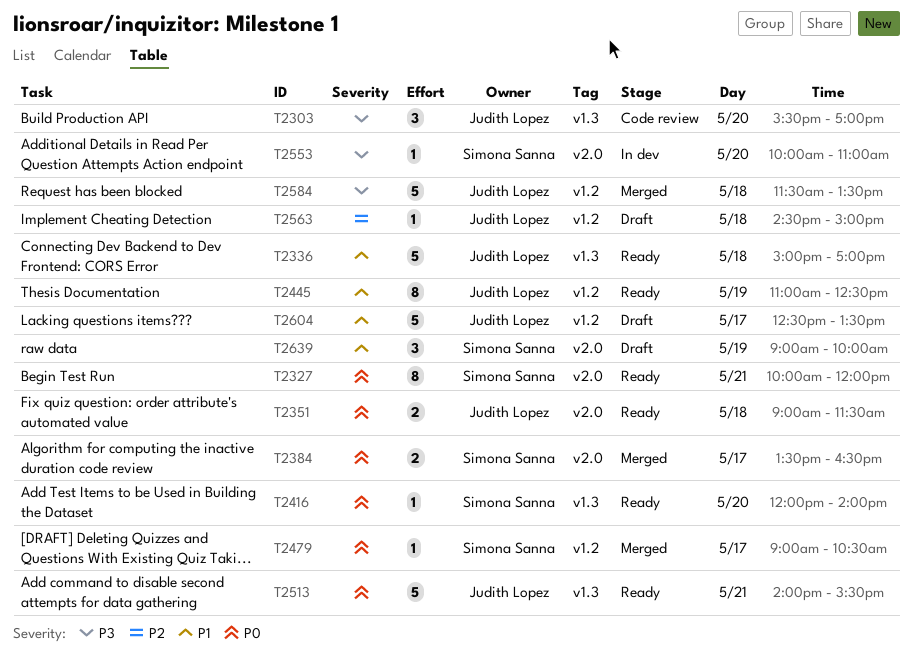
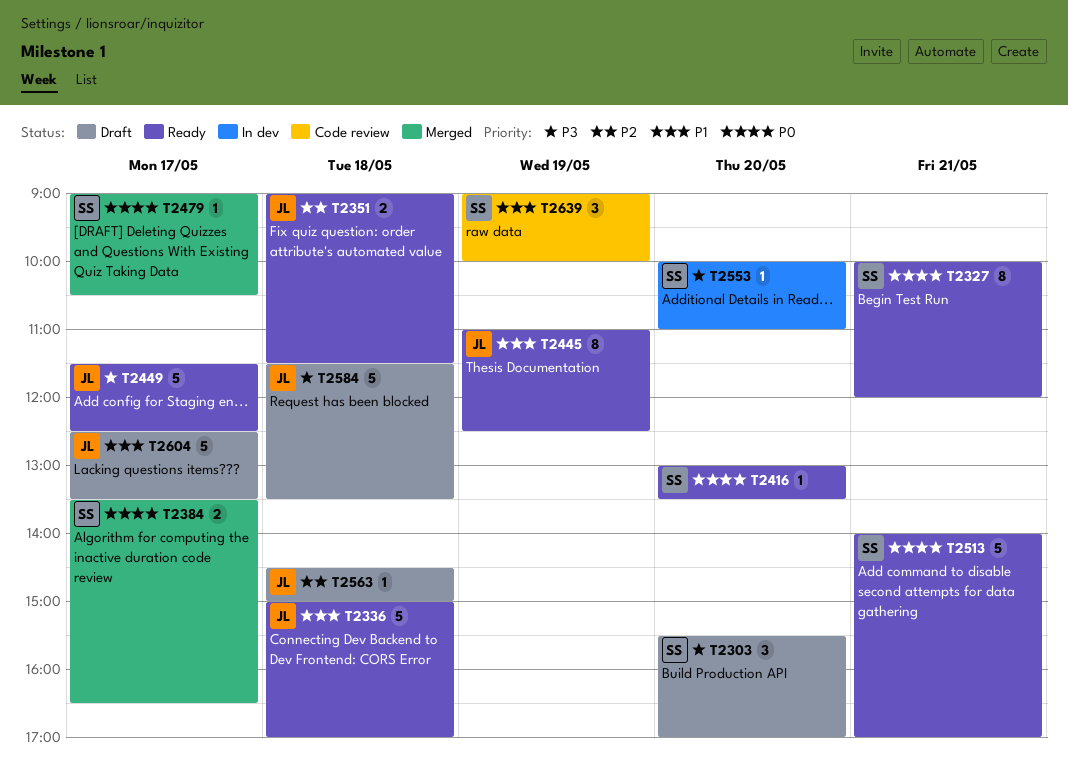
T2303, status: Code review -> Draft
T2303, owner: Judith Lopez -> Simona Sanna
T2351, priority: P0 -> P2
T2416, begins: 12:00 -> 13:00
T2416, ends: 14:00 -> 13:30
T2449: none -> present
T2513, owner: Judith Lopez -> Simona Sanna
T2513, ends: 15:30 -> 17:00
T2584, status: Merged -> Draft
T2639, status: Draft -> Code review

